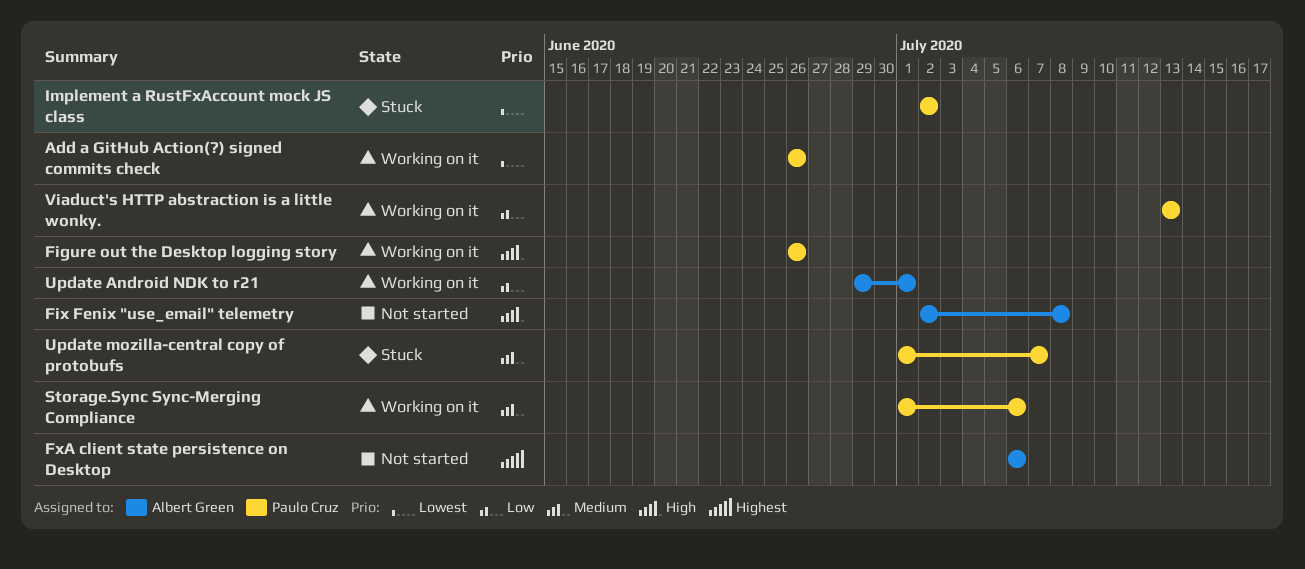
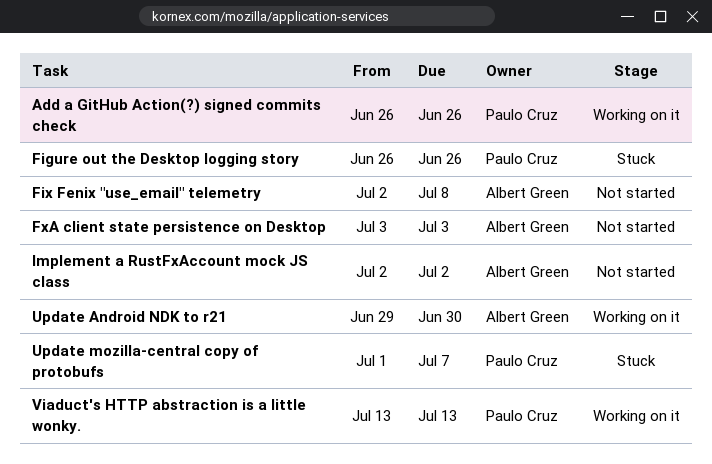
Figure out the Desktop logging story, status: Working on it -> Stuck
FxA client state persistence on Desktop, start: Jul 6 -> Jul 3
FxA client state persistence on Desktop, due: Jul 6 -> Jul 3
Implement a RustFxAccount mock JS class, status: Stuck -> Not started
Implement a RustFxAccount mock JS class, owner: Paulo Cruz -> Albert Green
Storage.Sync Sync-Merging Compliance: present -> none
Update Android NDK to r21, due: Jul 1 -> Jun 30

